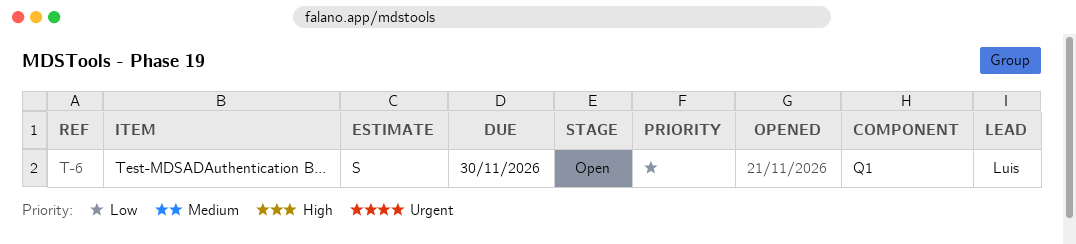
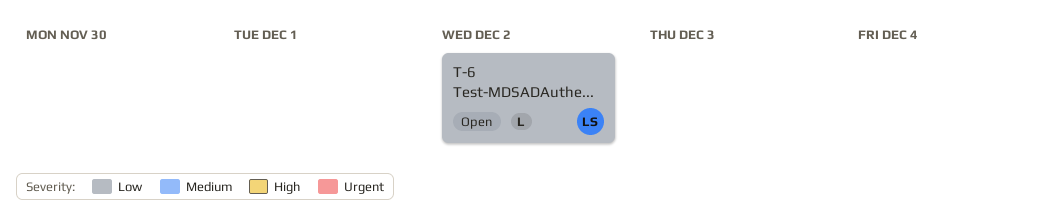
T-6, estimate: S -> L
T-6, due: Nov 30 -> Dec 2

